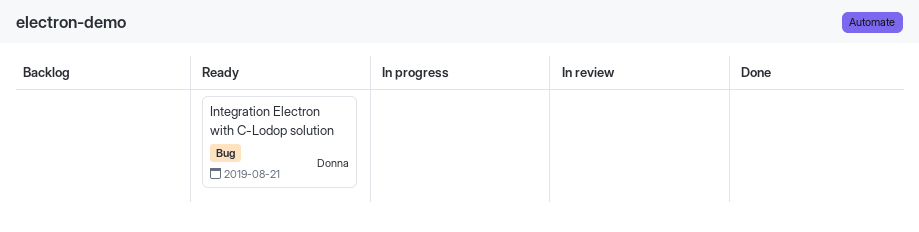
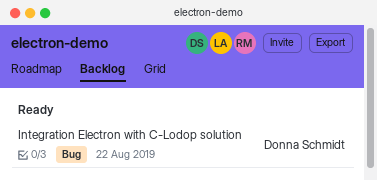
Integration Electron with C-Lodop solution, due: Aug 21 -> Aug 22

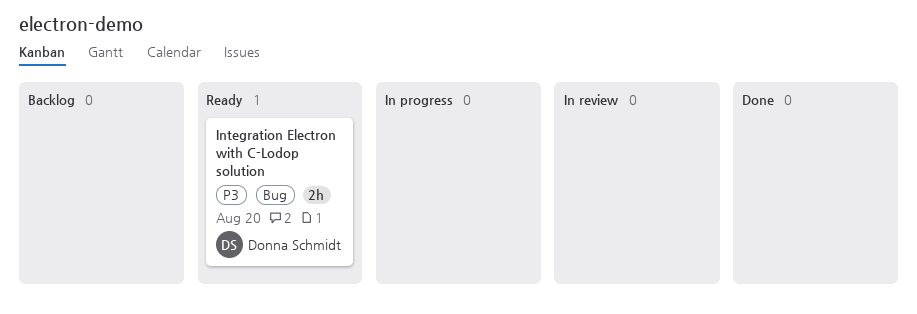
Integration Electron with C-Lodop solution, due: Aug 22 -> Aug 20

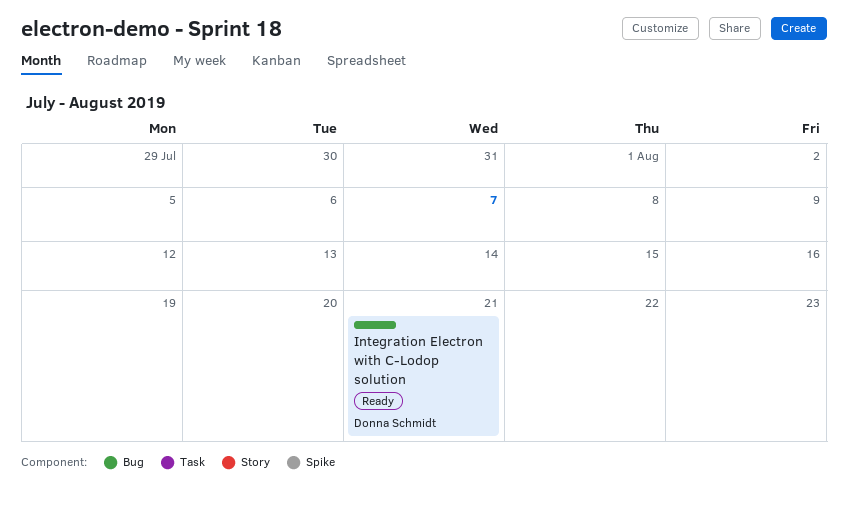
Integration Electron with C-Lodop solution, due: Aug 20 -> Aug 21

